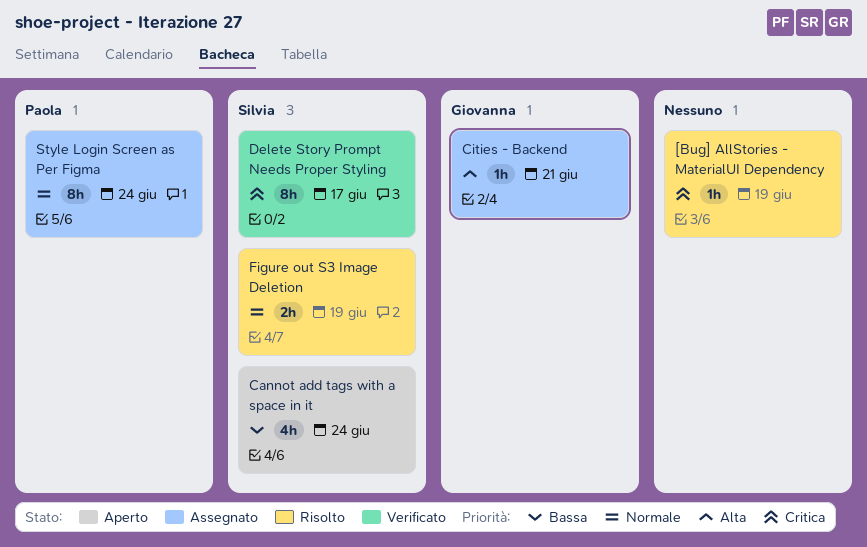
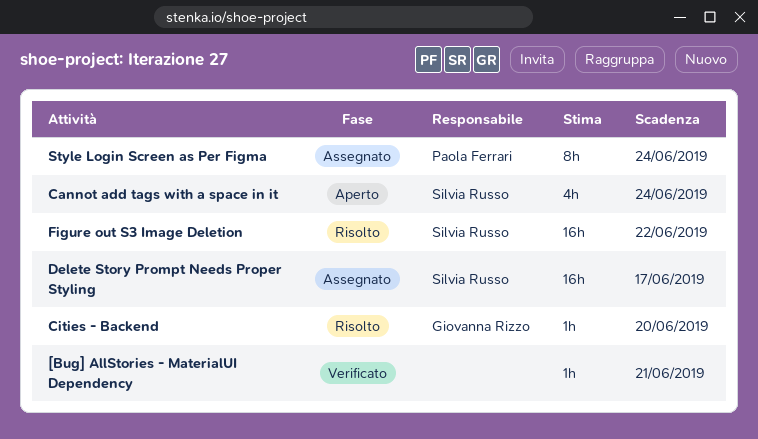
[Bug] AllStories - MaterialUI Dependency, status: Risolto -> Verificato
[Bug] AllStories - MaterialUI Dependency, due: Jun 19 -> Jun 21
Cities - Backend, status: Assegnato -> Risolto
Cities - Backend, due: Jun 21 -> Jun 20
Delete Story Prompt Needs Proper Styling, status: Verificato -> Assegnato
Delete Story Prompt Needs Proper Styling, estimate: 8h -> 16h
Figure out S3 Image Deletion, estimate: 2h -> 16h
Figure out S3 Image Deletion, due: Jun 19 -> Jun 22

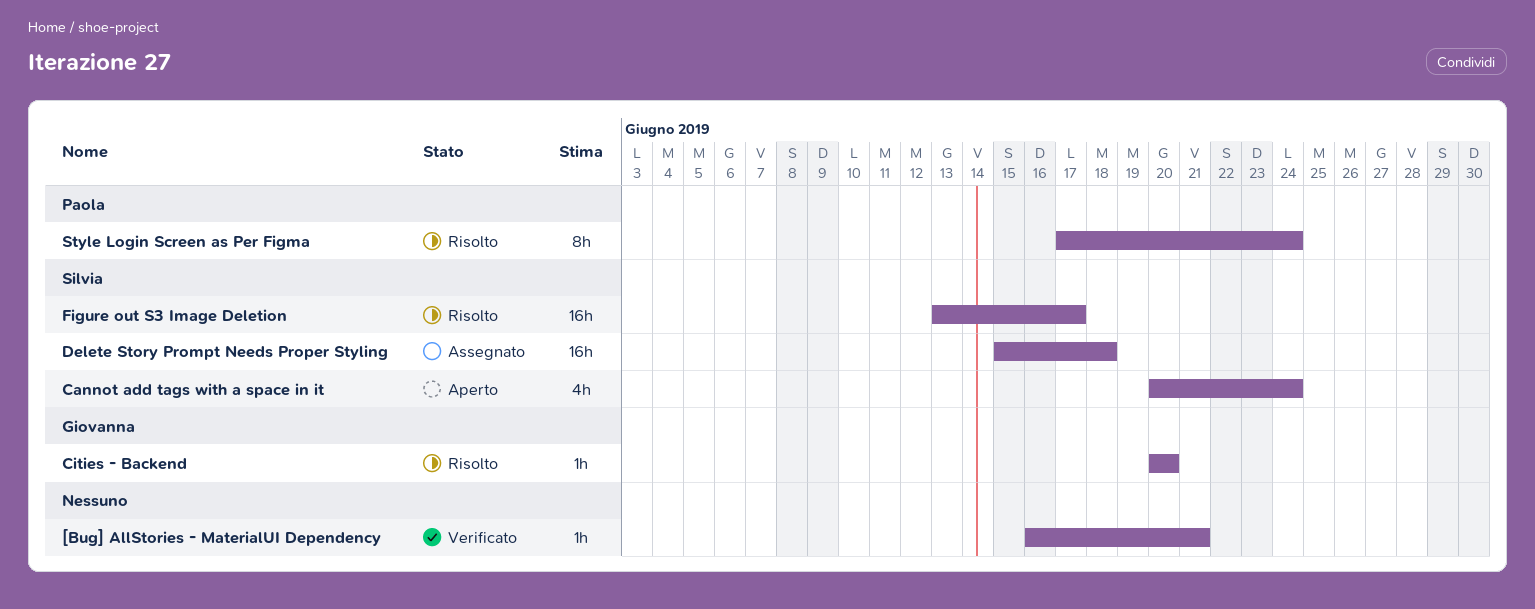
Delete Story Prompt Needs Proper Styling, due: Jun 17 -> Jun 18
Figure out S3 Image Deletion, due: Jun 22 -> Jun 17
Style Login Screen as Per Figma, status: Assegnato -> Risolto

